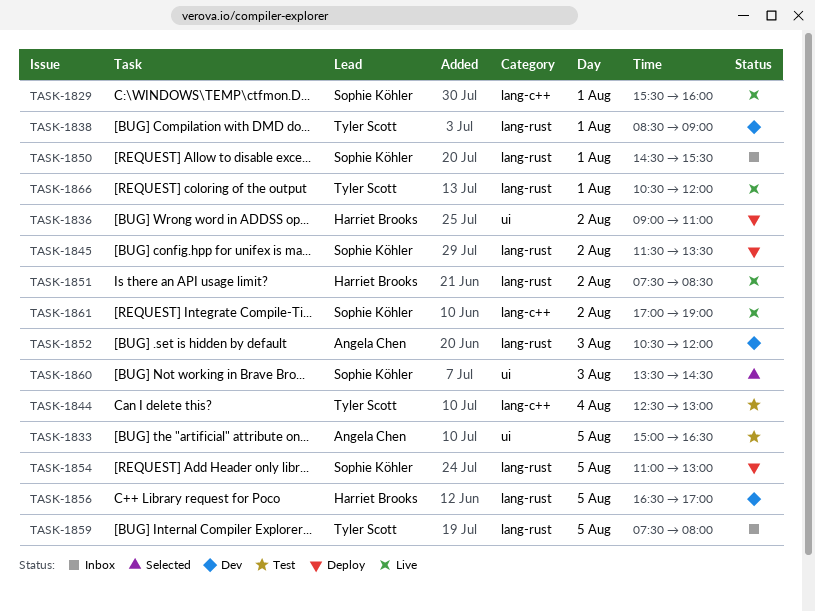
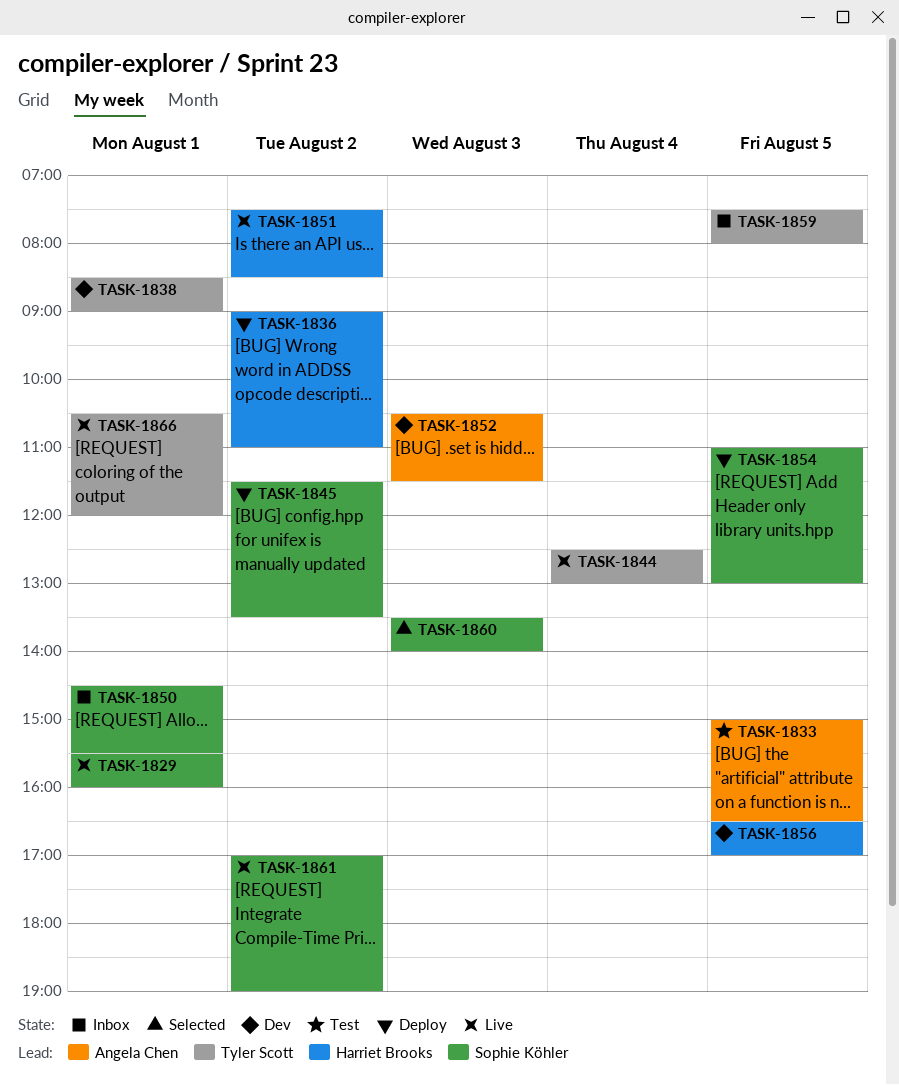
TASK-1844, status: Test -> Live
TASK-1852, ends: 12:00 -> 11:30
TASK-1860, ends: 14:30 -> 14:00

